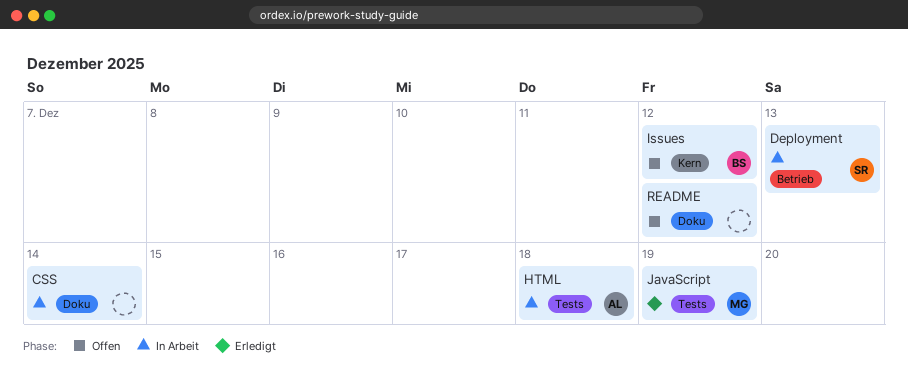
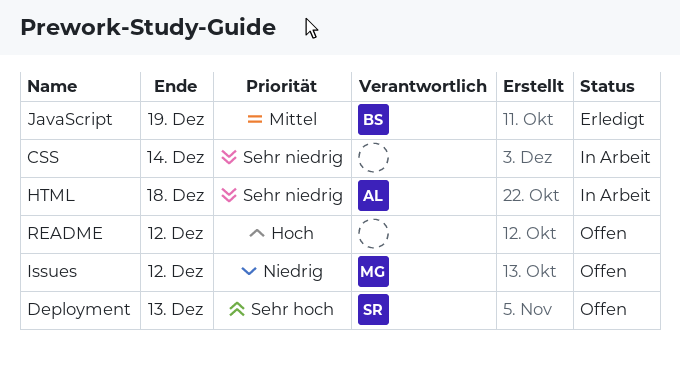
Deployment, status: In Arbeit -> Offen
Issues, owner: BS -> MG
JavaScript, owner: MG -> BS

